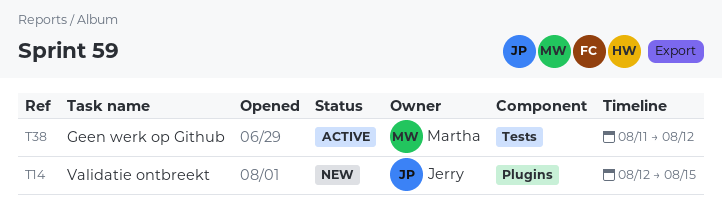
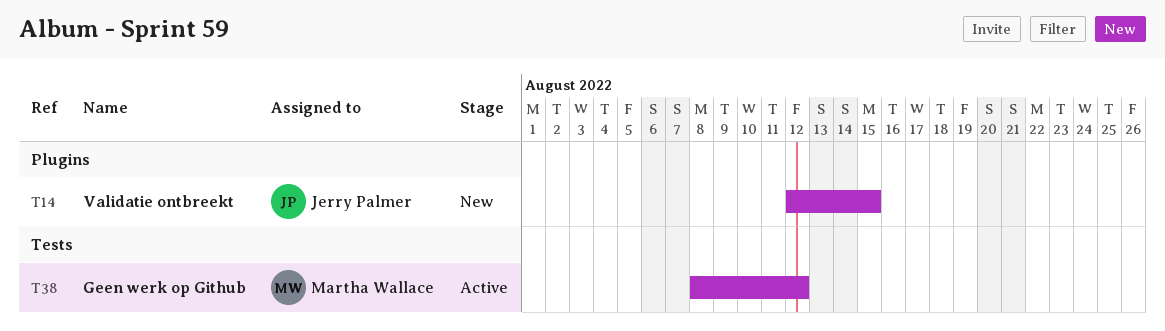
T38, start: Aug 11 -> Aug 8

